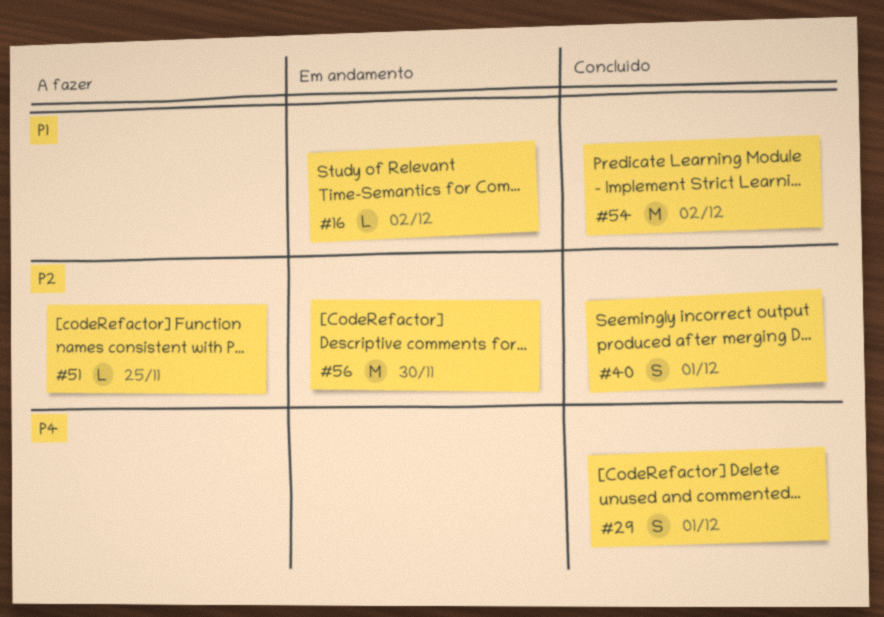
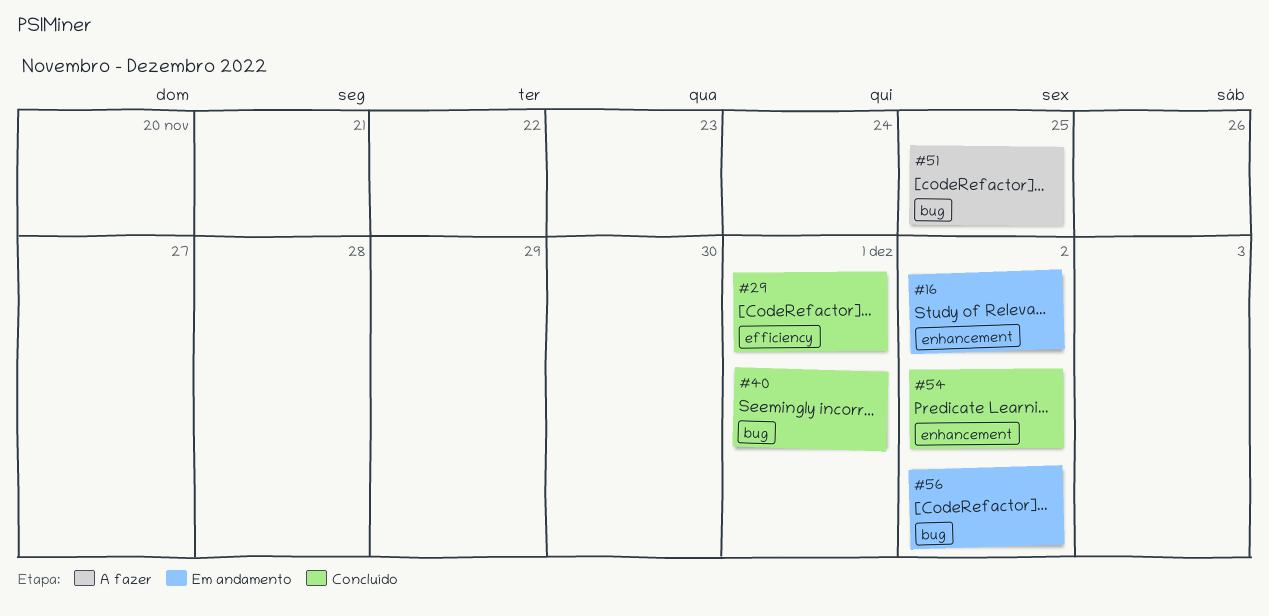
#56, due: Nov 30 -> Dec 2

